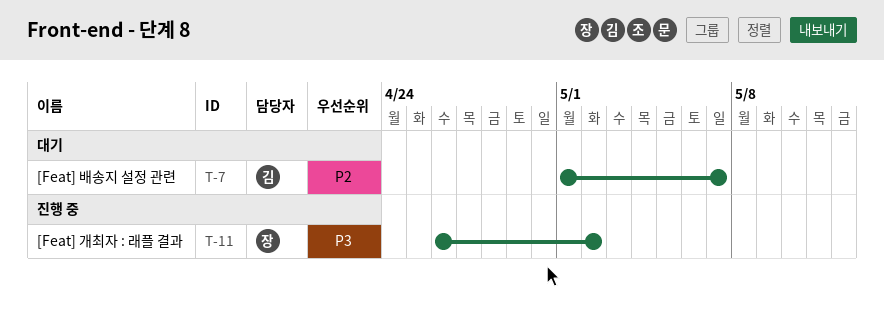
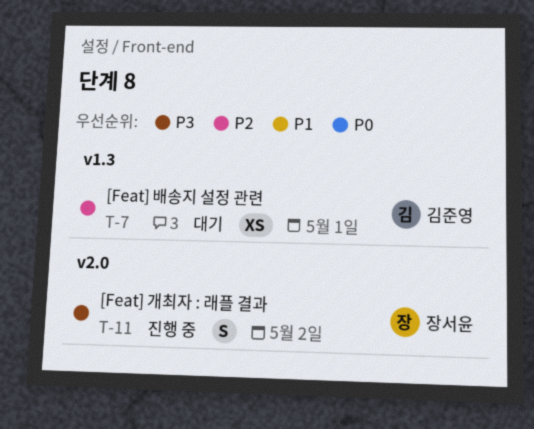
T-7, due: May 7 -> May 1

